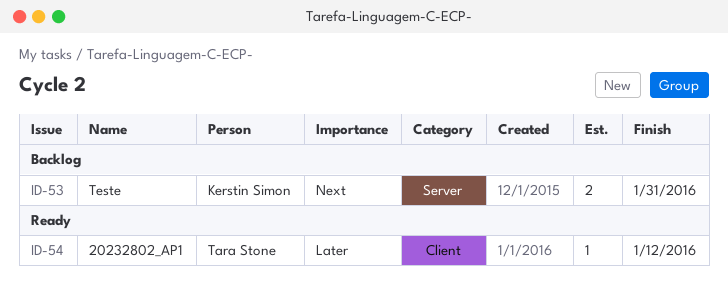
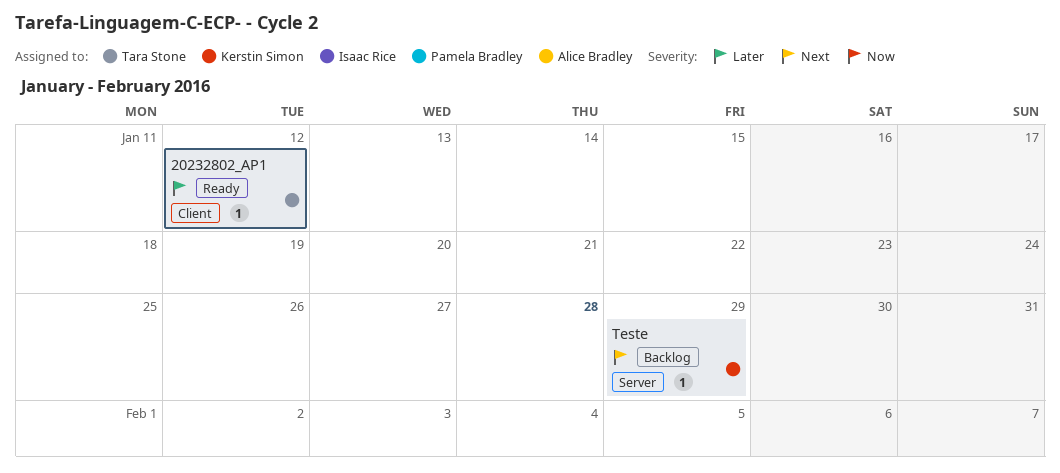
Teste, estimate: 2 -> 1
Teste, due: Jan 31 -> Jan 29

